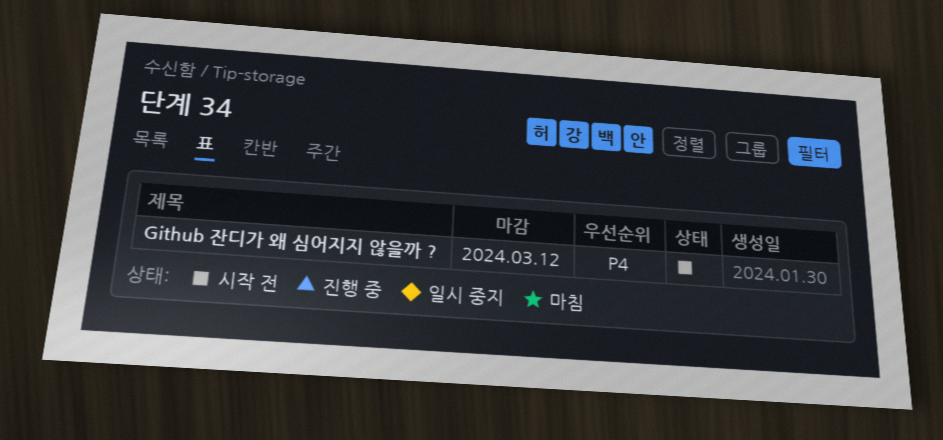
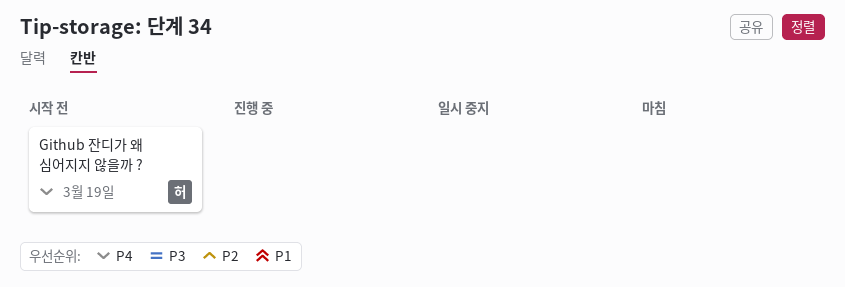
Github 잔디가 왜 심어지지 않을까 ?, due: Mar 12 -> Mar 19

